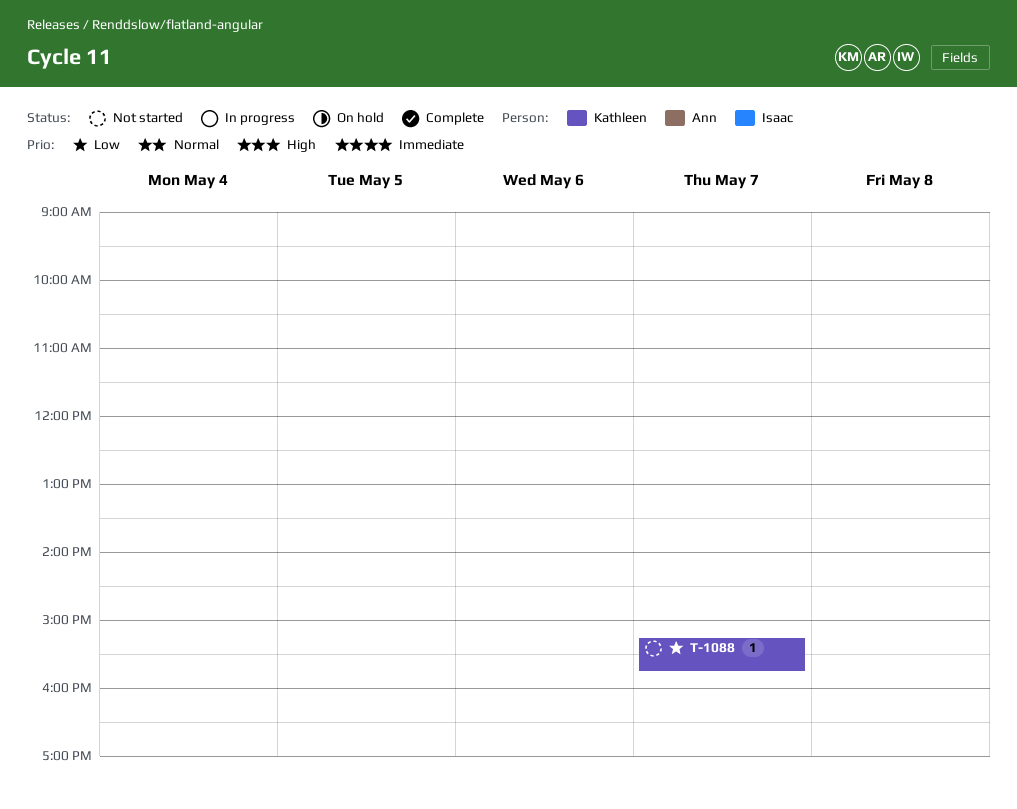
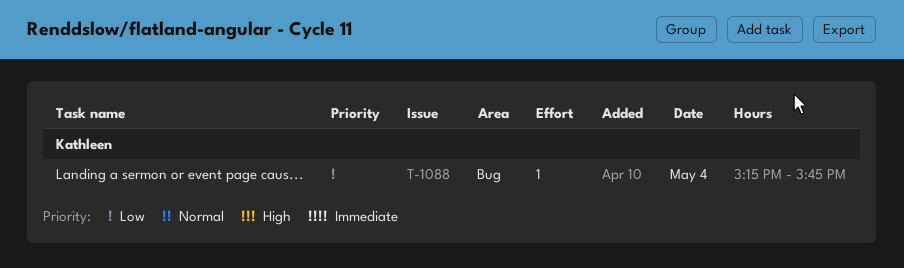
T-1088, day: May 7 -> May 4

